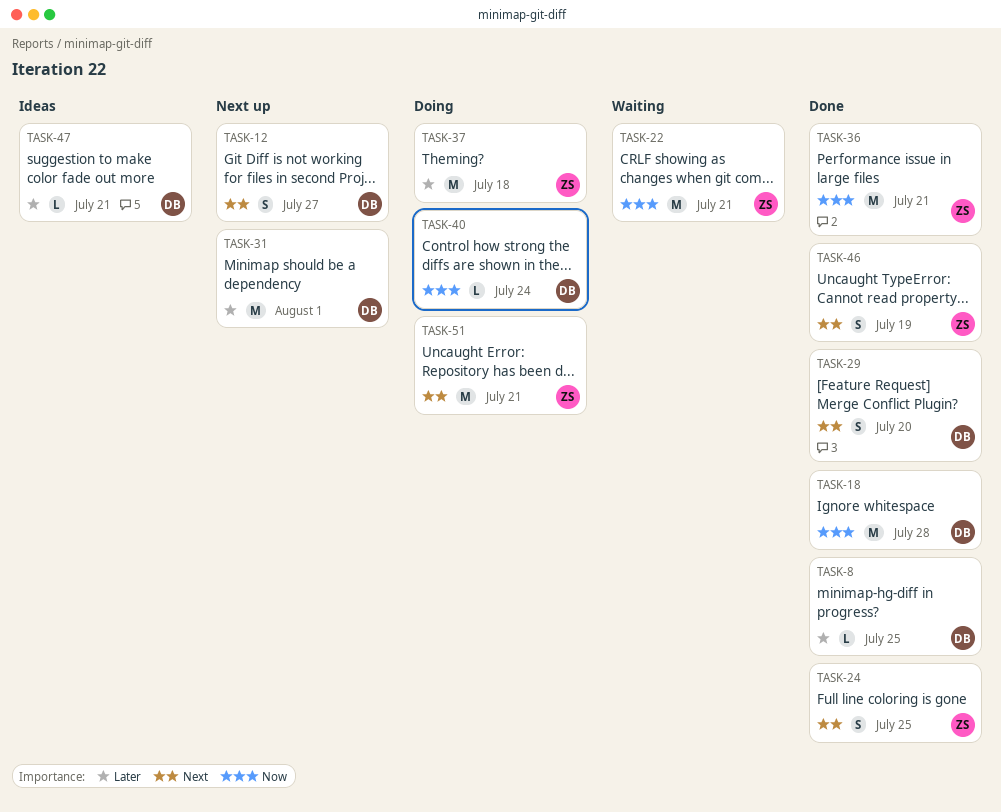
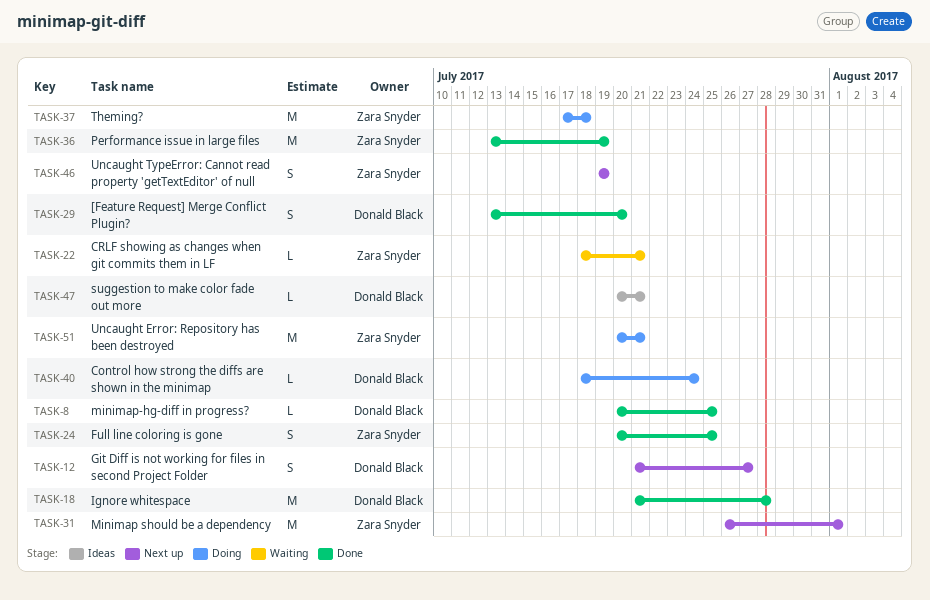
TASK-22, estimate: M -> L
TASK-31, owner: Donald Black -> Zara Snyder
TASK-36, due: Jul 21 -> Jul 19
TASK-46, status: Done -> Next up

